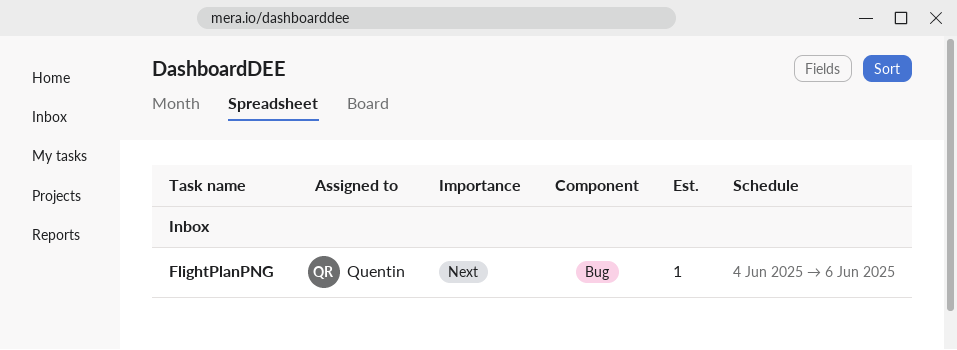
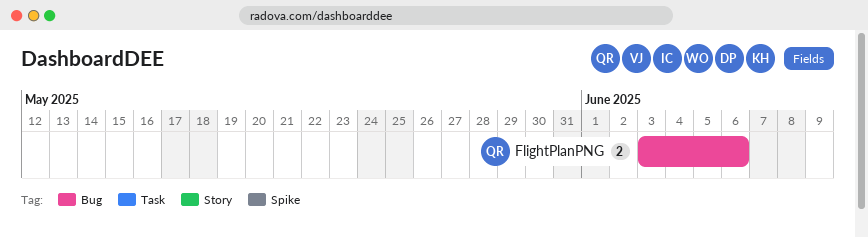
FlightPlanPNG, estimate: 1 -> 2
FlightPlanPNG, start: Jun 4 -> Jun 3

